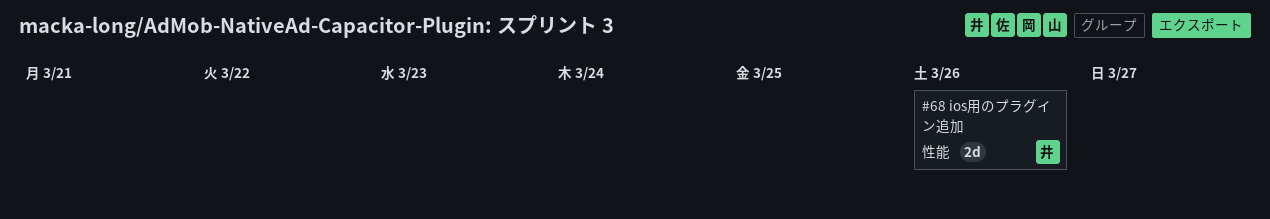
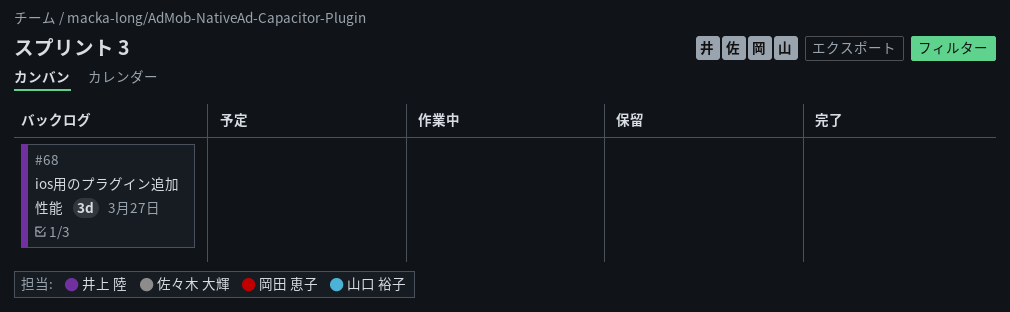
#68, estimate: 2d -> 3d
#68, due: Mar 26 -> Mar 27

